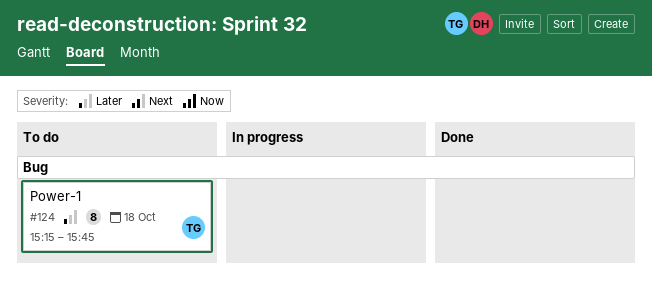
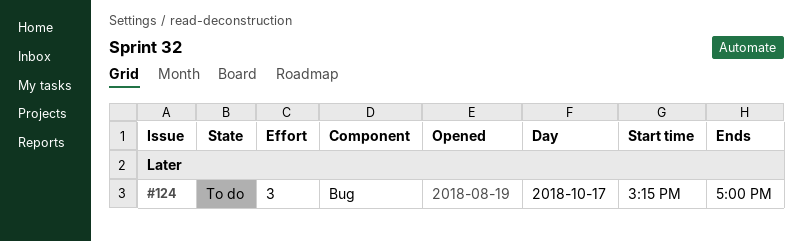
#124, estimate: 8 -> 3
#124, day: Oct 18 -> Oct 17
#124, ends: 15:45 -> 17:00

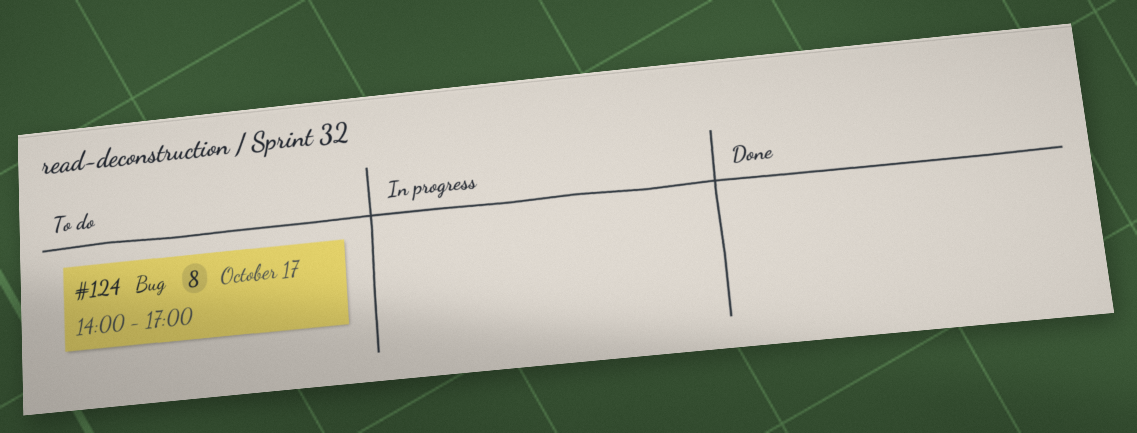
#124, estimate: 3 -> 8
#124, begins: 15:15 -> 14:00

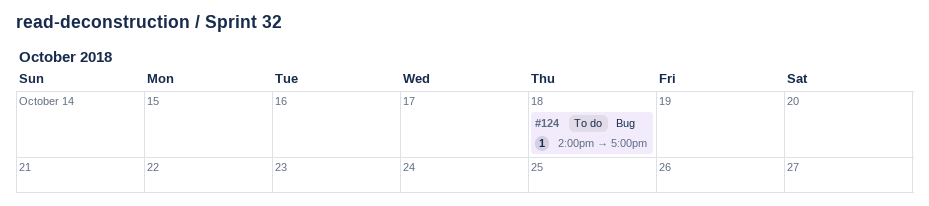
#124, estimate: 8 -> 1
#124, day: Oct 17 -> Oct 18

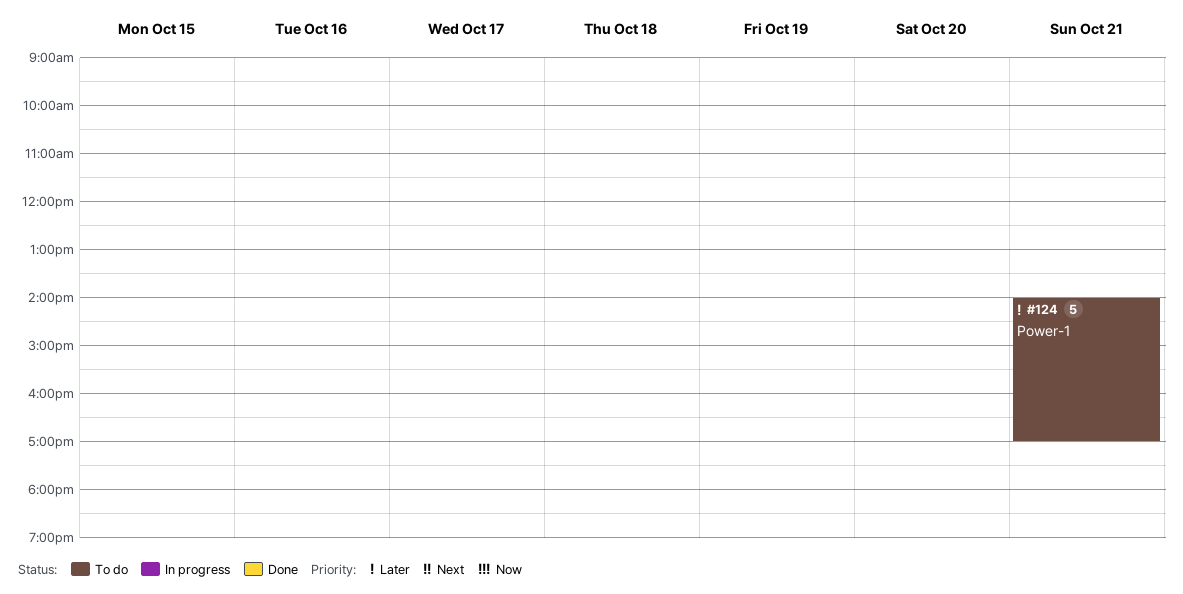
#124, estimate: 1 -> 5
#124, day: Oct 18 -> Oct 21

